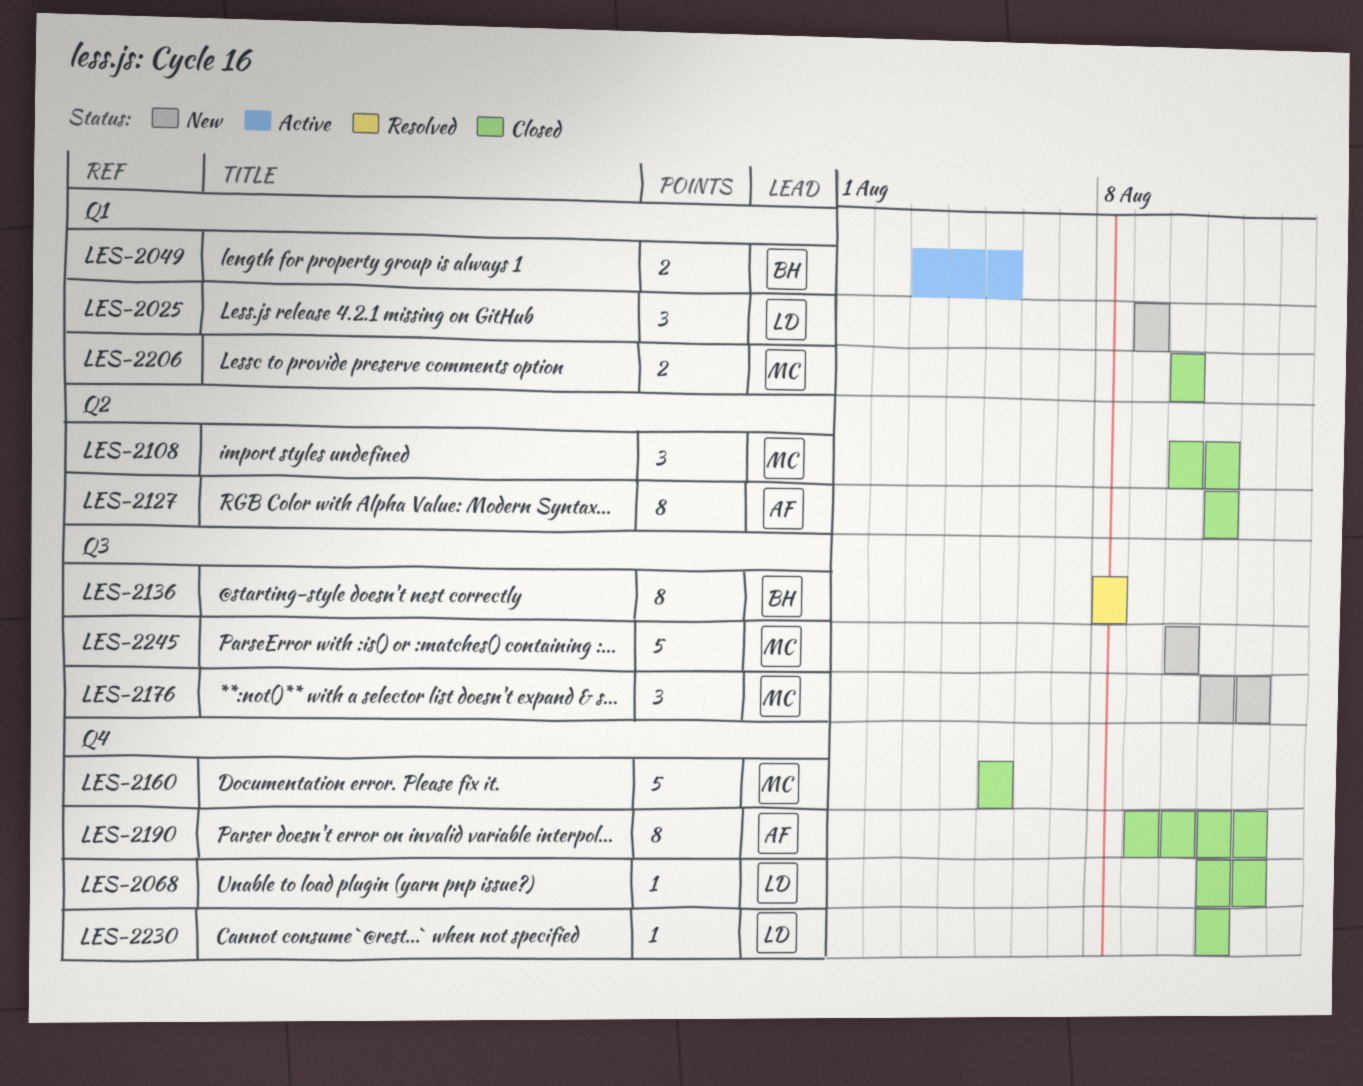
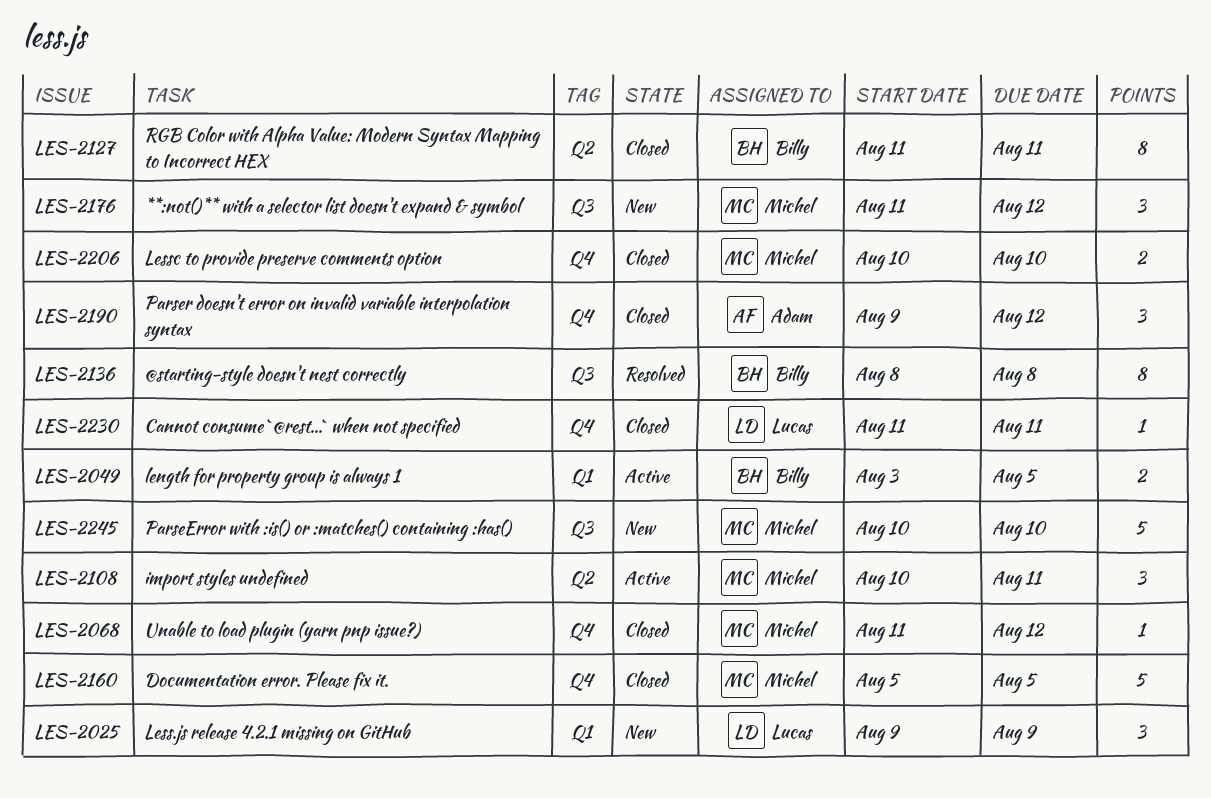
LES-2068, owner: Lucas -> Michel
LES-2108, status: Closed -> Active
LES-2127, owner: Adam -> Billy
LES-2190, estimate: 8 -> 3
LES-2206, label: Q1 -> Q4

